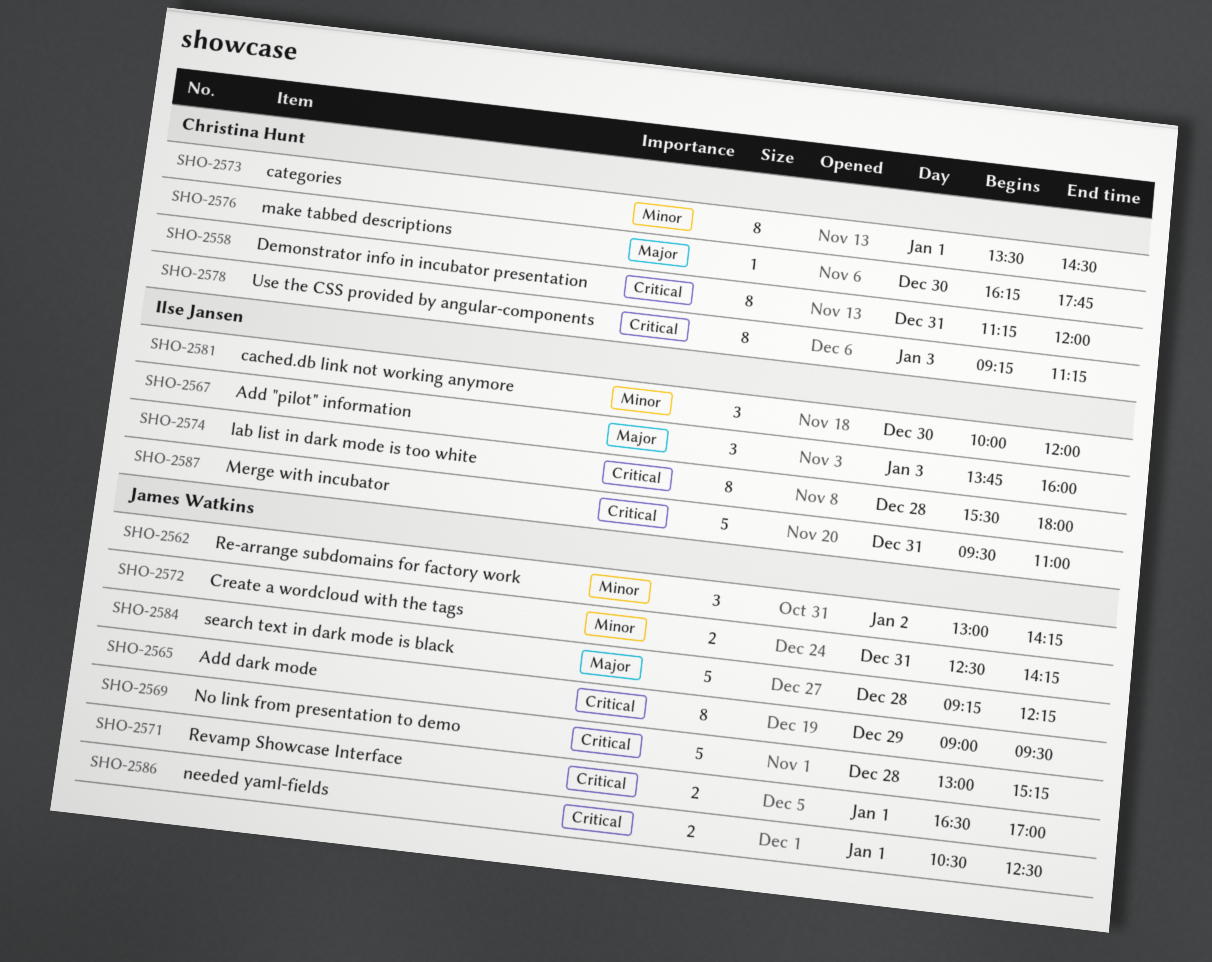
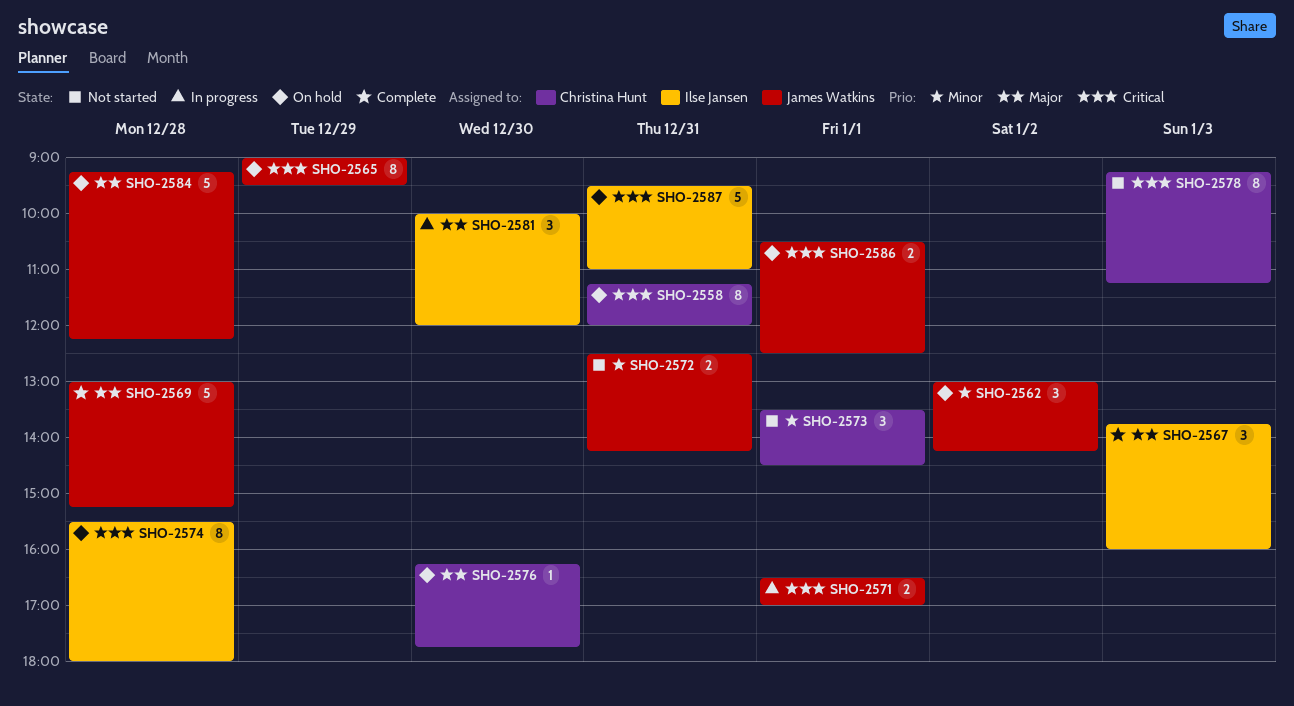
SHO-2569, priority: Critical -> Major
SHO-2573, estimate: 8 -> 3
SHO-2581, priority: Minor -> Major

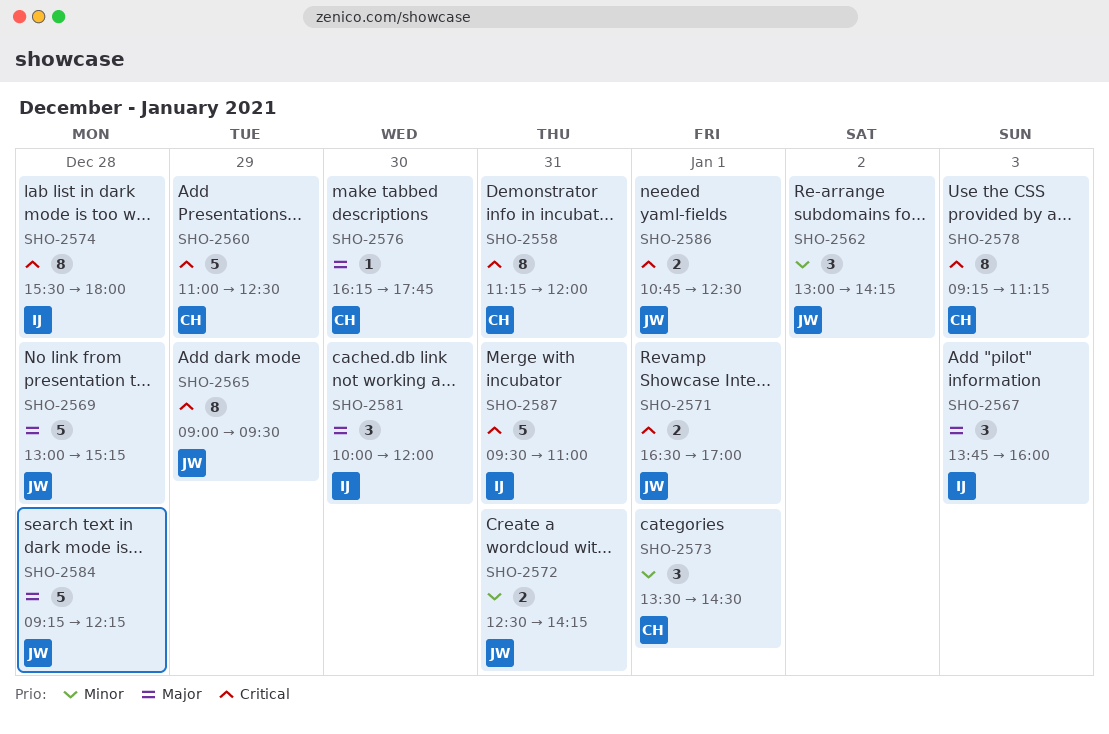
SHO-2560: none -> present
SHO-2586, begins: 10:30 -> 10:45

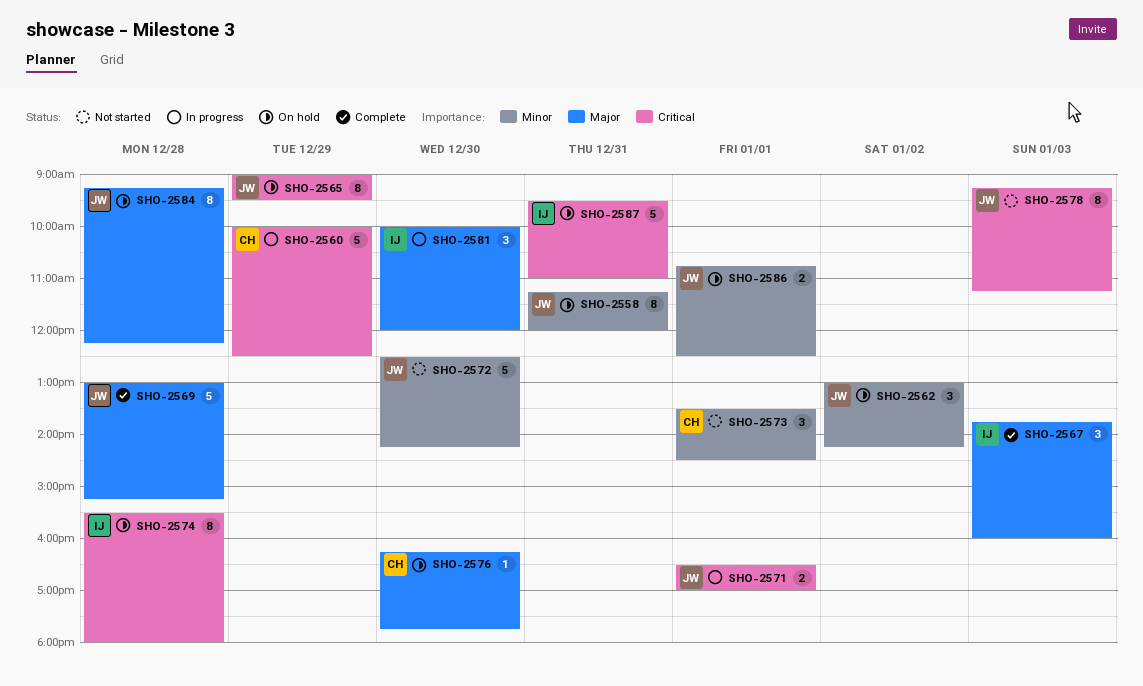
SHO-2558, owner: CH -> JW
SHO-2558, priority: Critical -> Minor
SHO-2560, begins: 11:00 -> 10:00
SHO-2572, estimate: 2 -> 5
SHO-2572, day: Dec 31 -> Dec 30
SHO-2578, owner: CH -> JW
SHO-2584, estimate: 5 -> 8
SHO-2586, priority: Critical -> Minor

